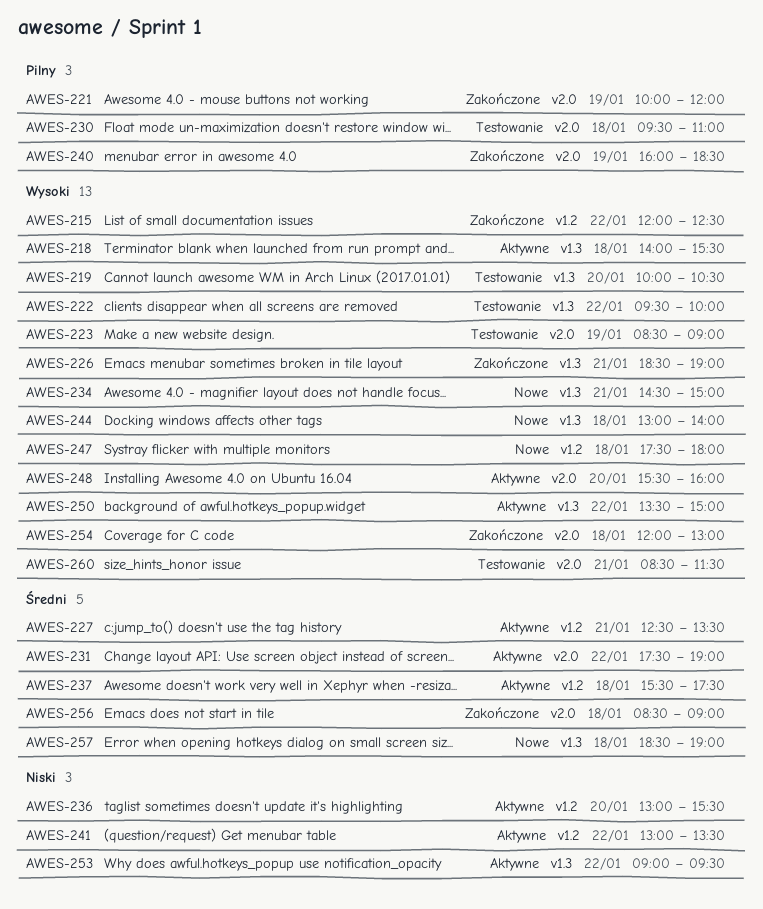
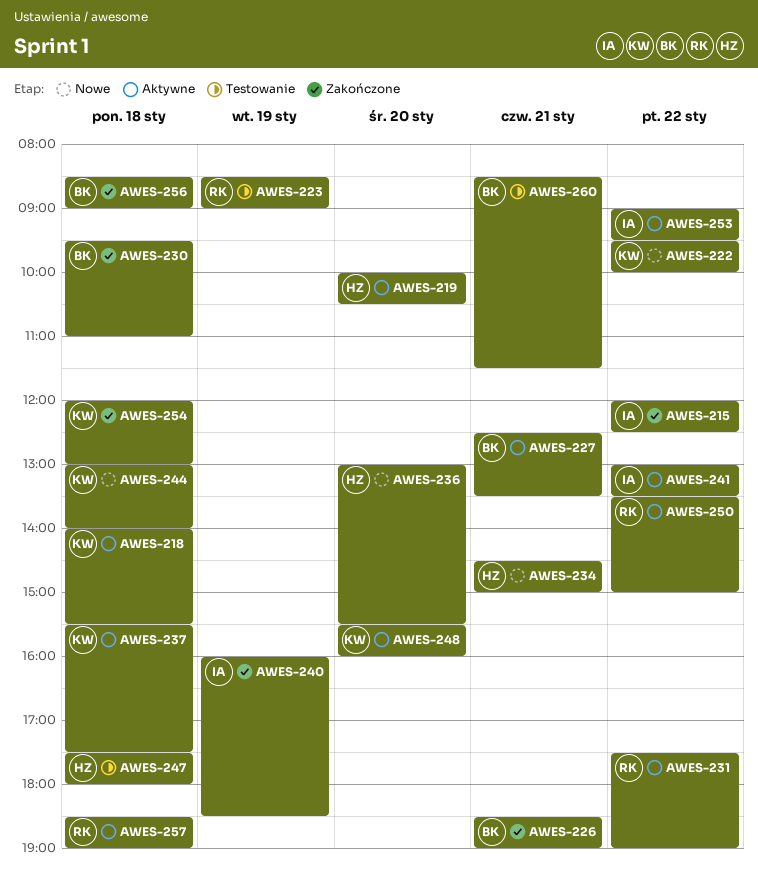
AWES-219, status: Testowanie -> Aktywne
AWES-221: present -> none
AWES-222, status: Testowanie -> Nowe
AWES-230, status: Testowanie -> Zakończone
AWES-236, status: Aktywne -> Nowe
AWES-247, status: Nowe -> Testowanie
AWES-257, status: Nowe -> Aktywne

